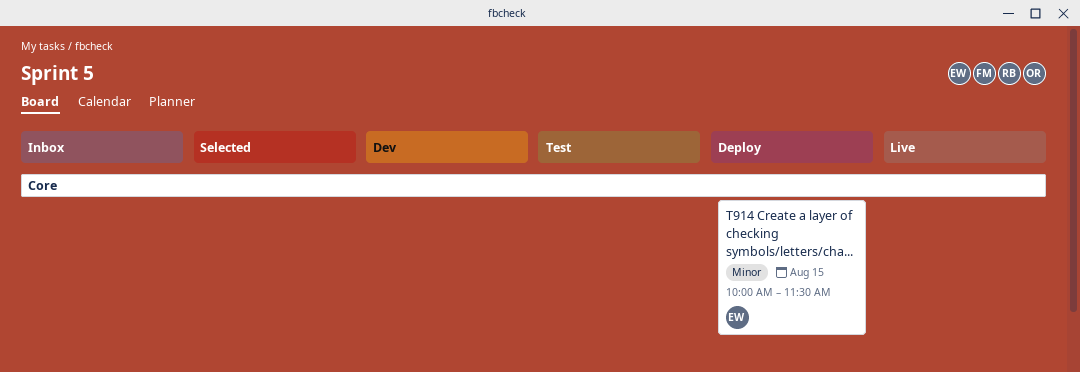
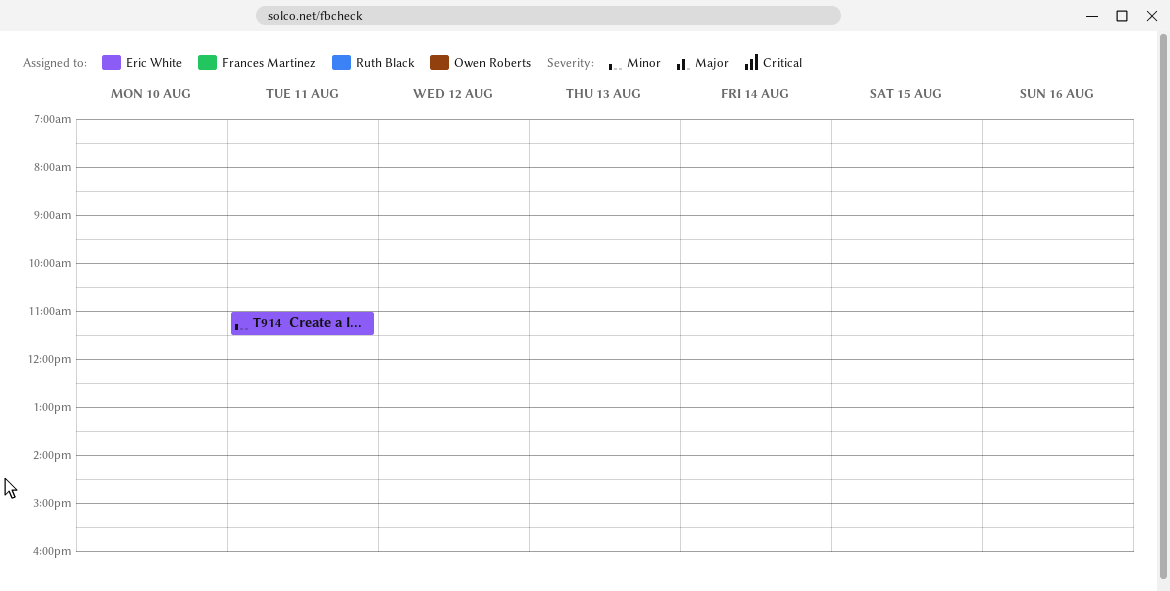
T914, day: Aug 15 -> Aug 11
T914, begins: 10:00 -> 11:00

